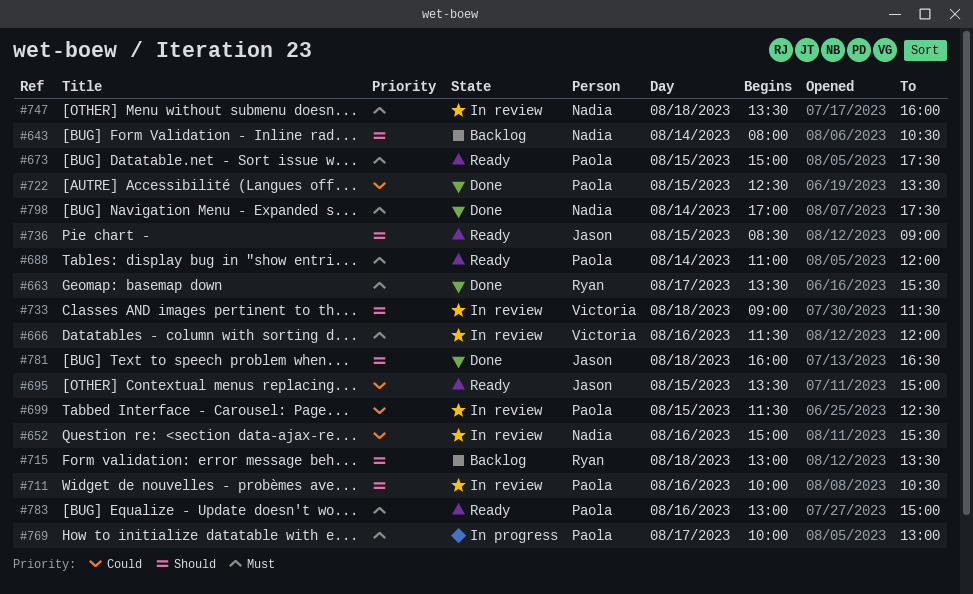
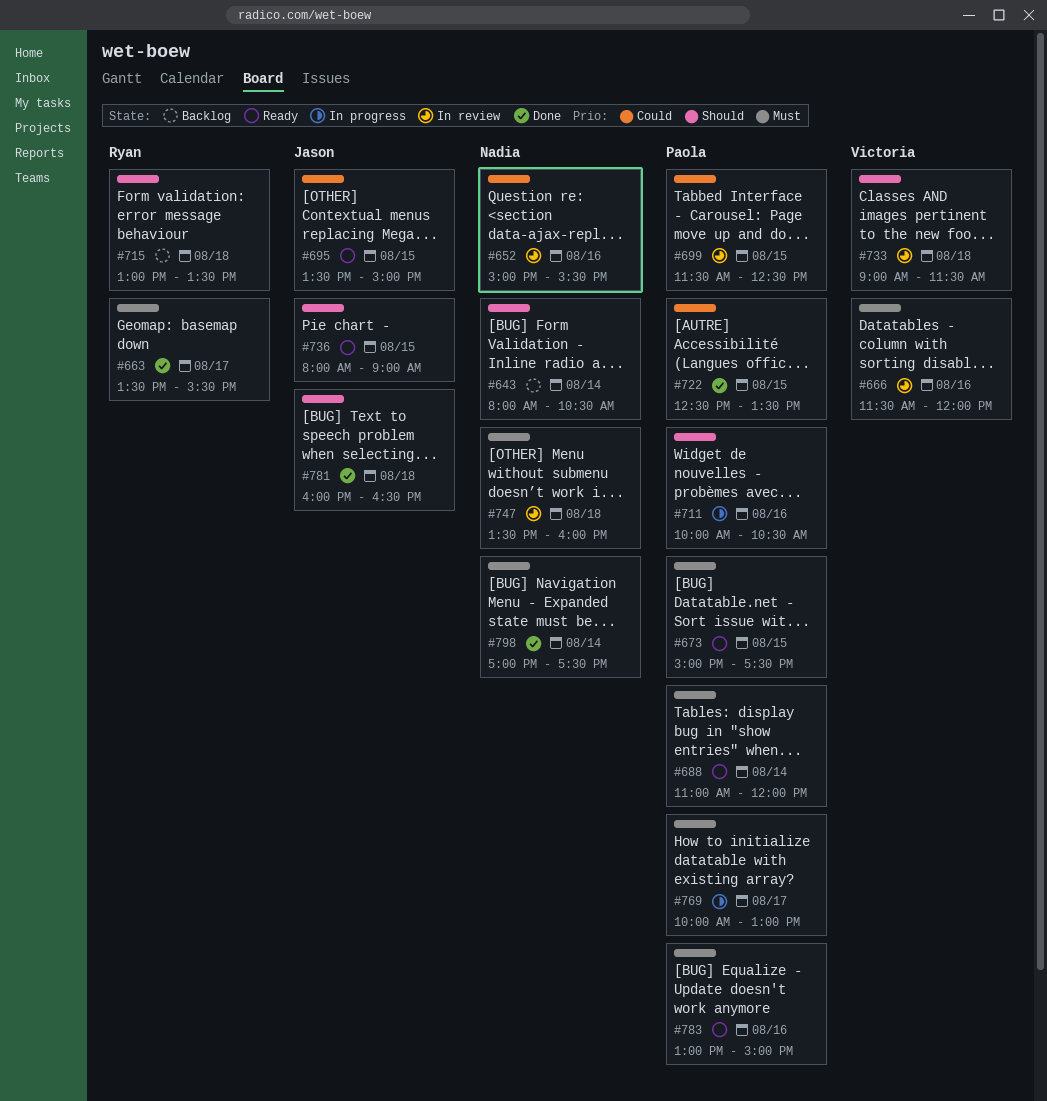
#711, status: In review -> In progress
#736, begins: 08:30 -> 08:00

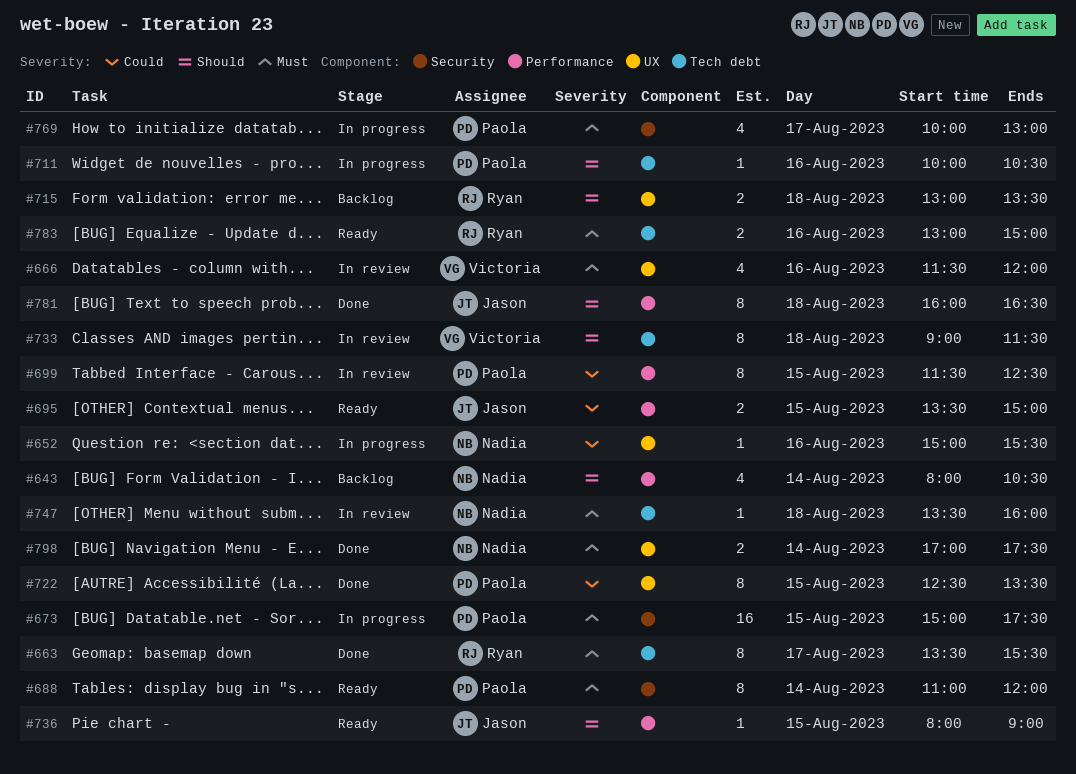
#652, status: In review -> In progress
#673, status: Ready -> In progress
#783, owner: Paola -> Ryan

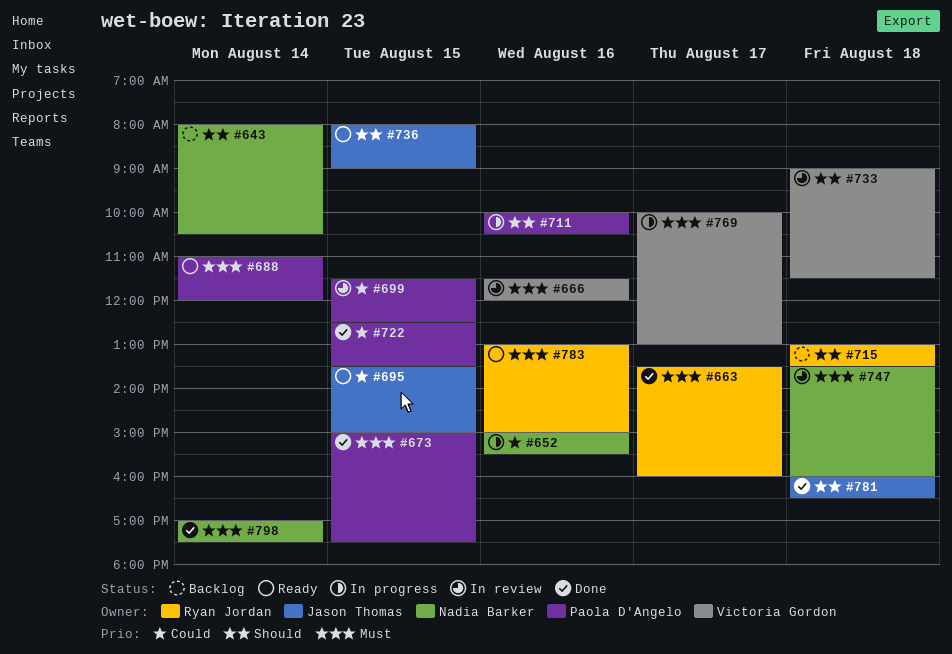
#663, ends: 15:30 -> 16:00
#673, status: In progress -> Done
#769, owner: Paola D'Angelo -> Victoria Gordon

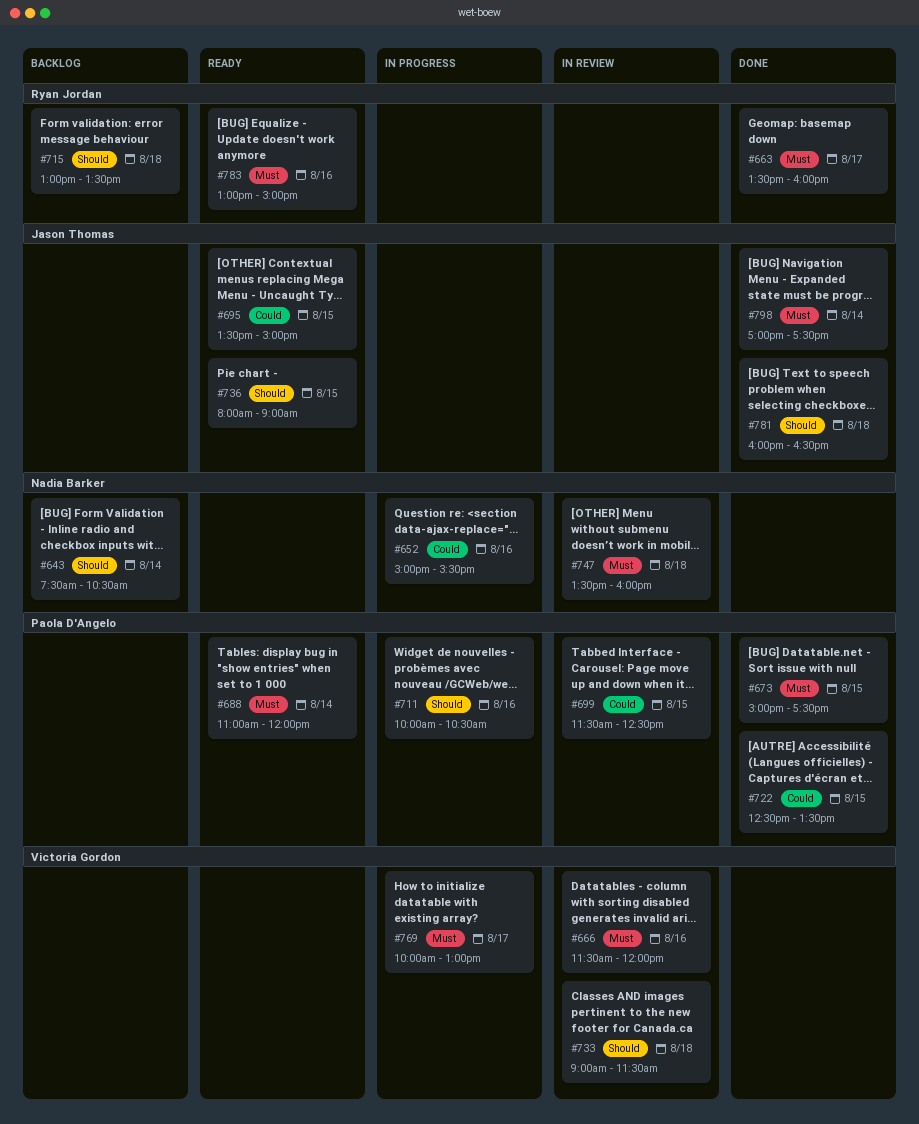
#643, begins: 08:00 -> 07:30
#798, owner: Nadia Barker -> Jason Thomas

